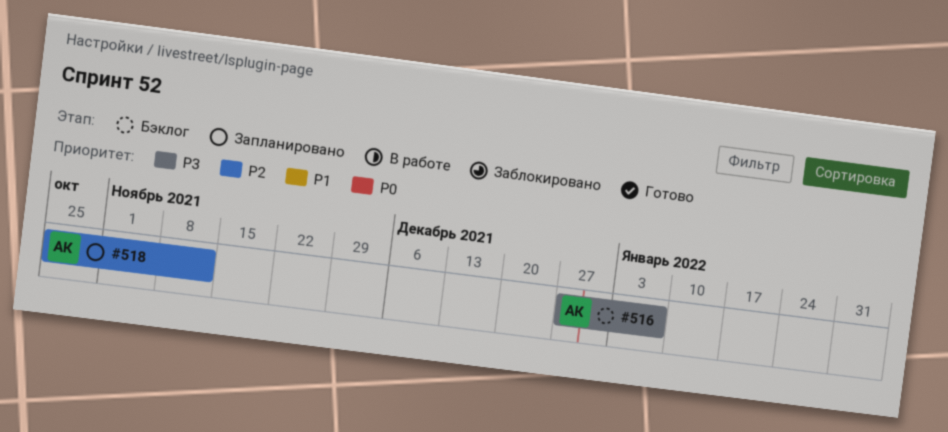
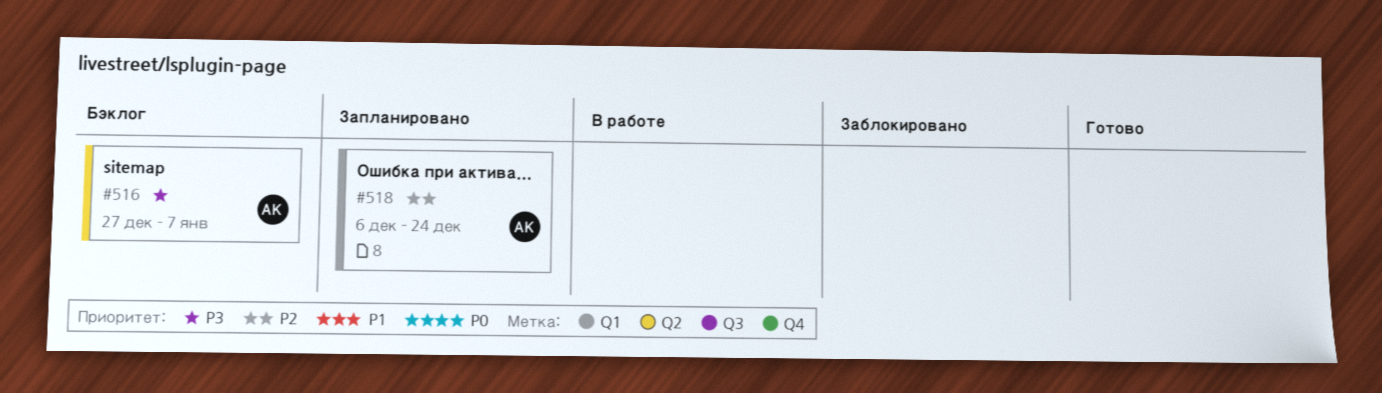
#518, start: Oct 25 -> Dec 6
#518, due: Nov 12 -> Dec 24

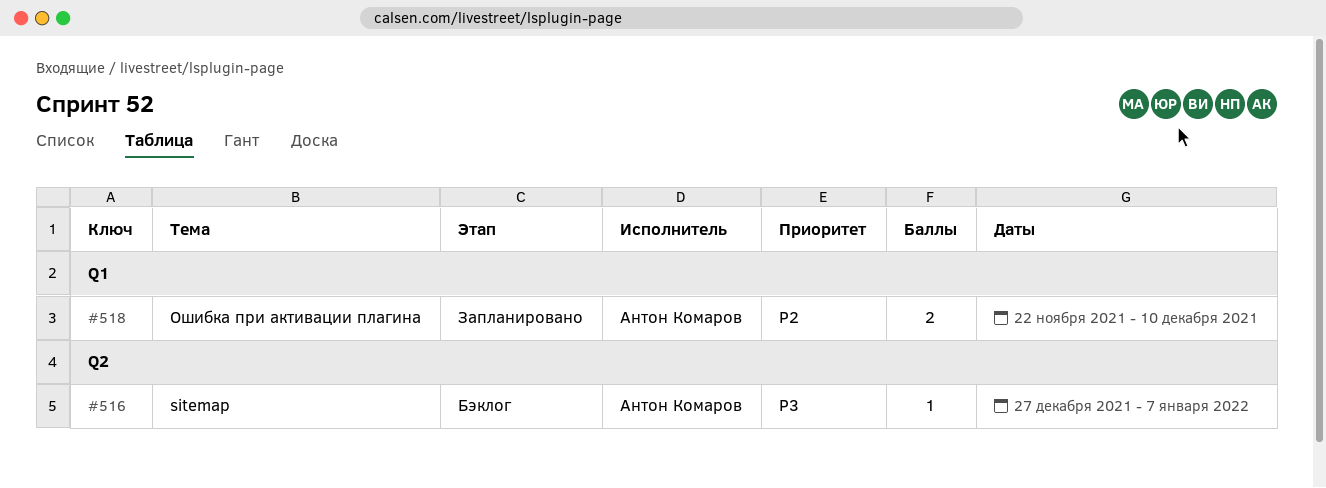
#518, start: Dec 6 -> Nov 22
#518, due: Dec 24 -> Dec 10

